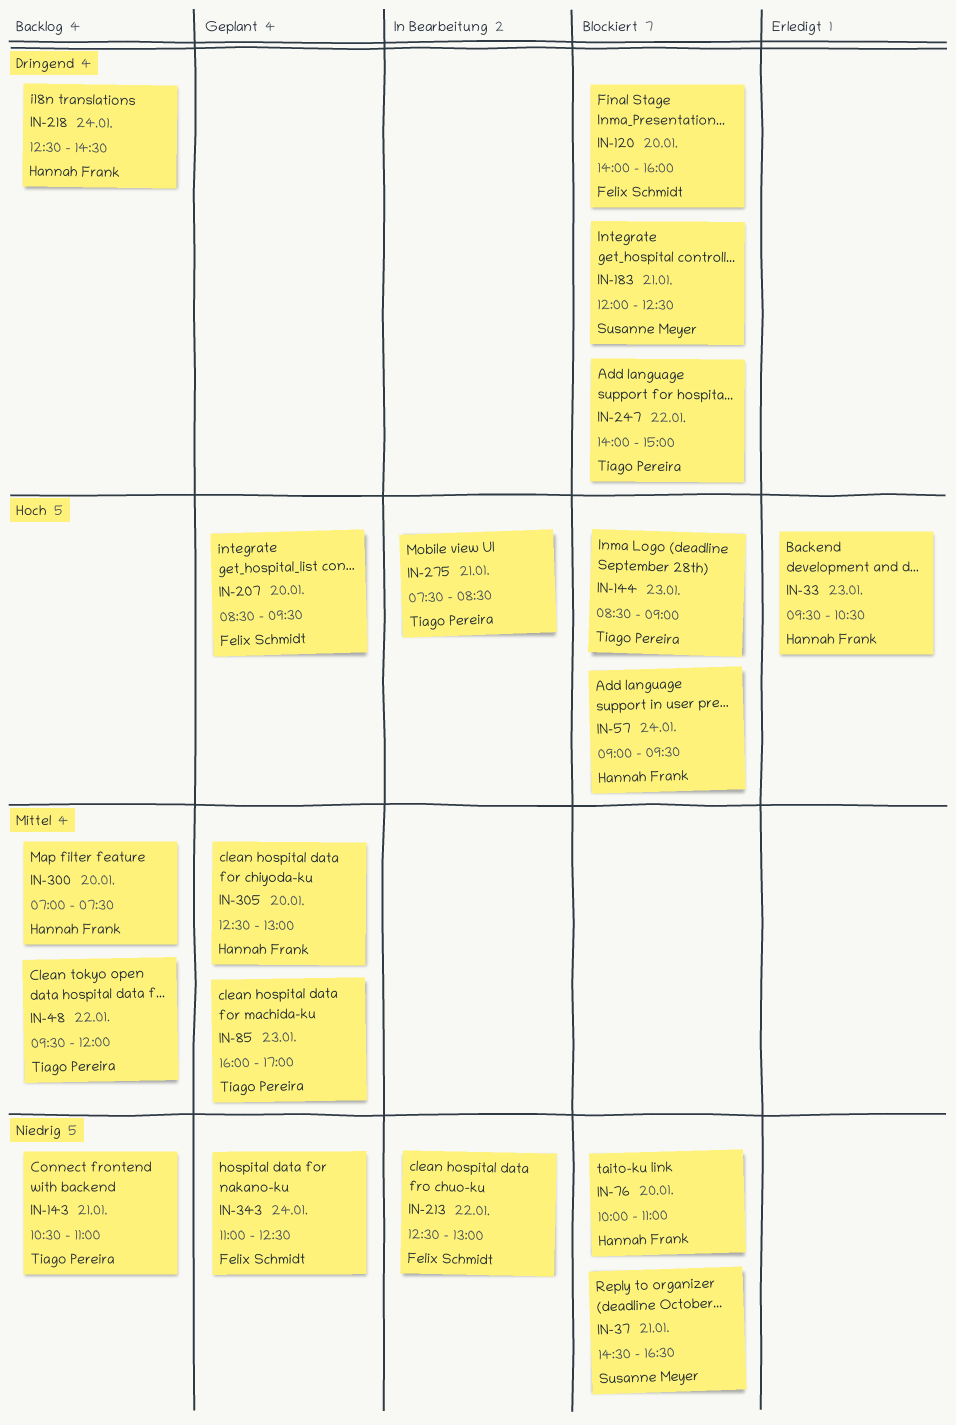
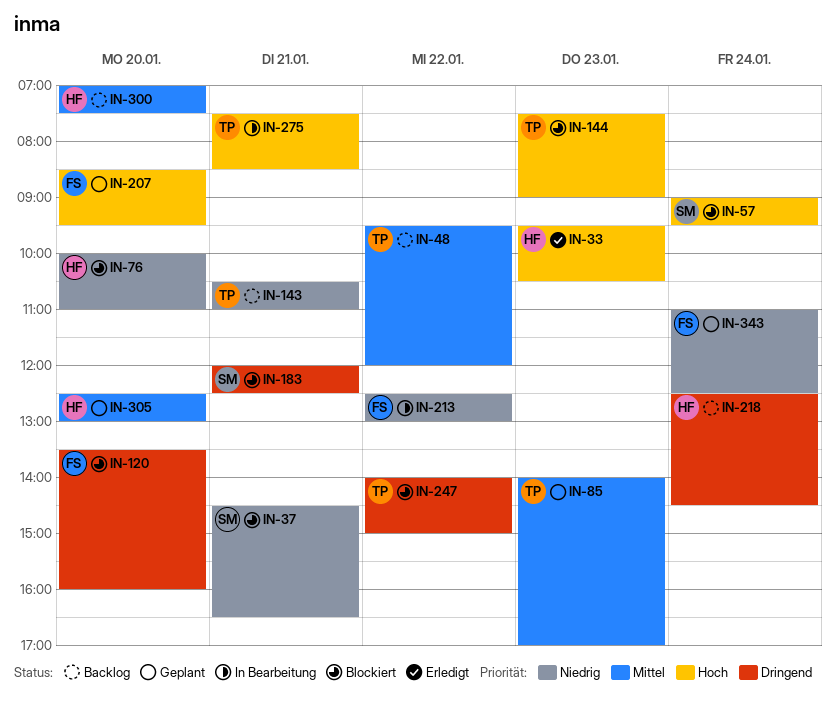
IN-57, owner: Hannah Frank -> Susanne Meyer
IN-85, begins: 16:00 -> 14:00
IN-120, begins: 14:00 -> 13:30
IN-144, begins: 08:30 -> 07:30

